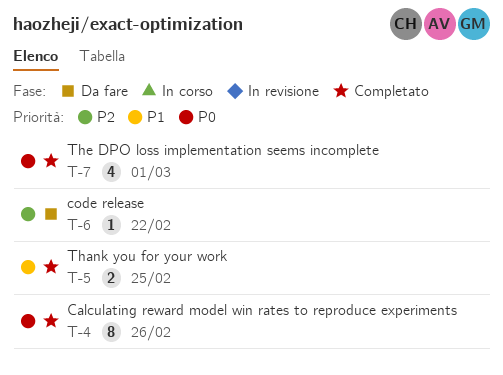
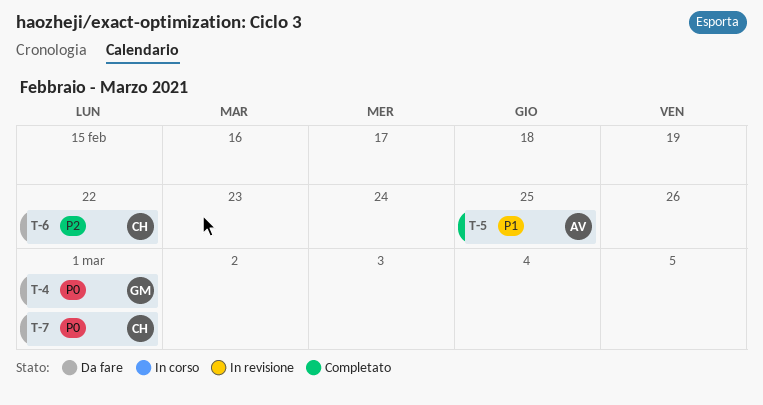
T-4, status: Completato -> Da fare
T-4, due: Feb 26 -> Mar 1
T-7, status: Completato -> Da fare

